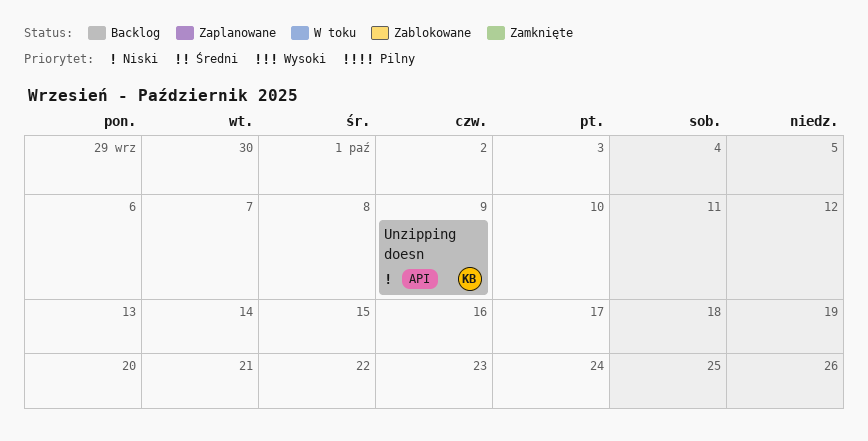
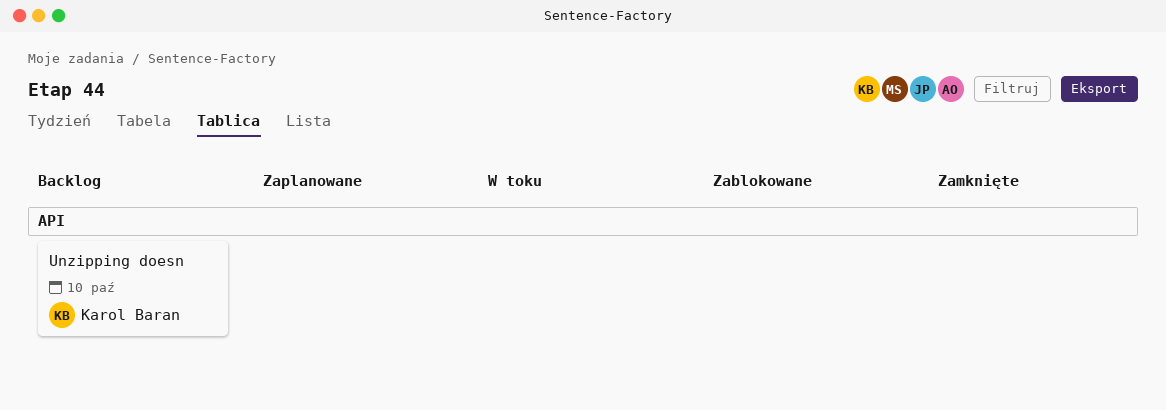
Unzipping doesn, due: Oct 9 -> Oct 10

